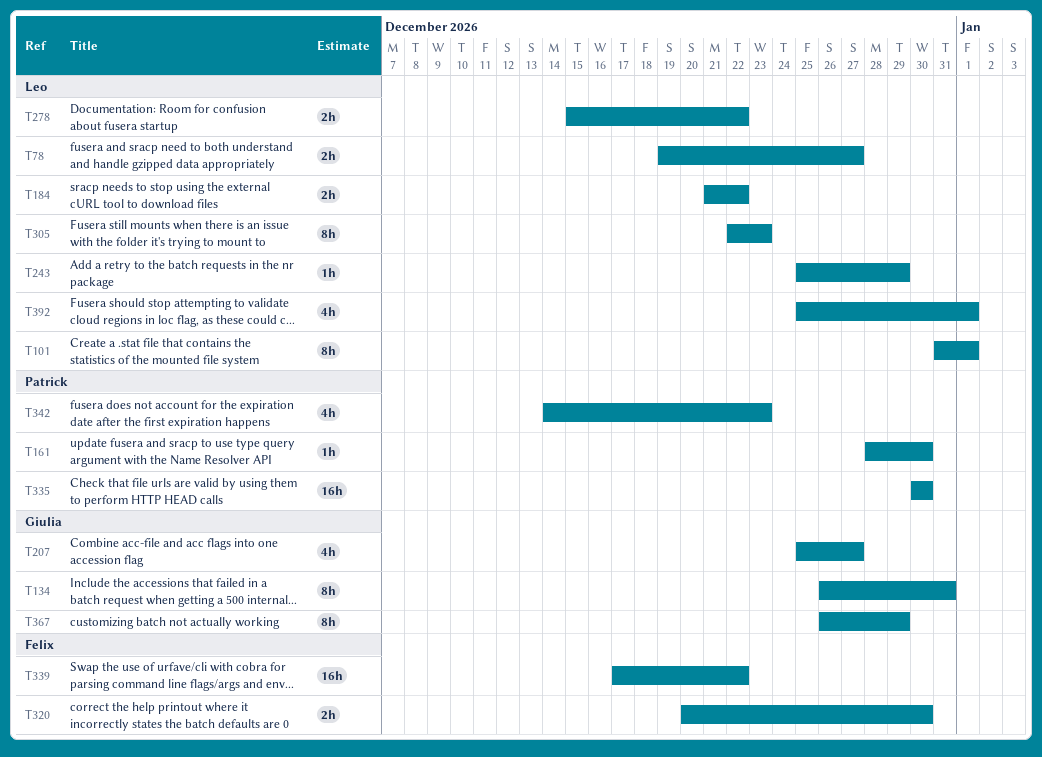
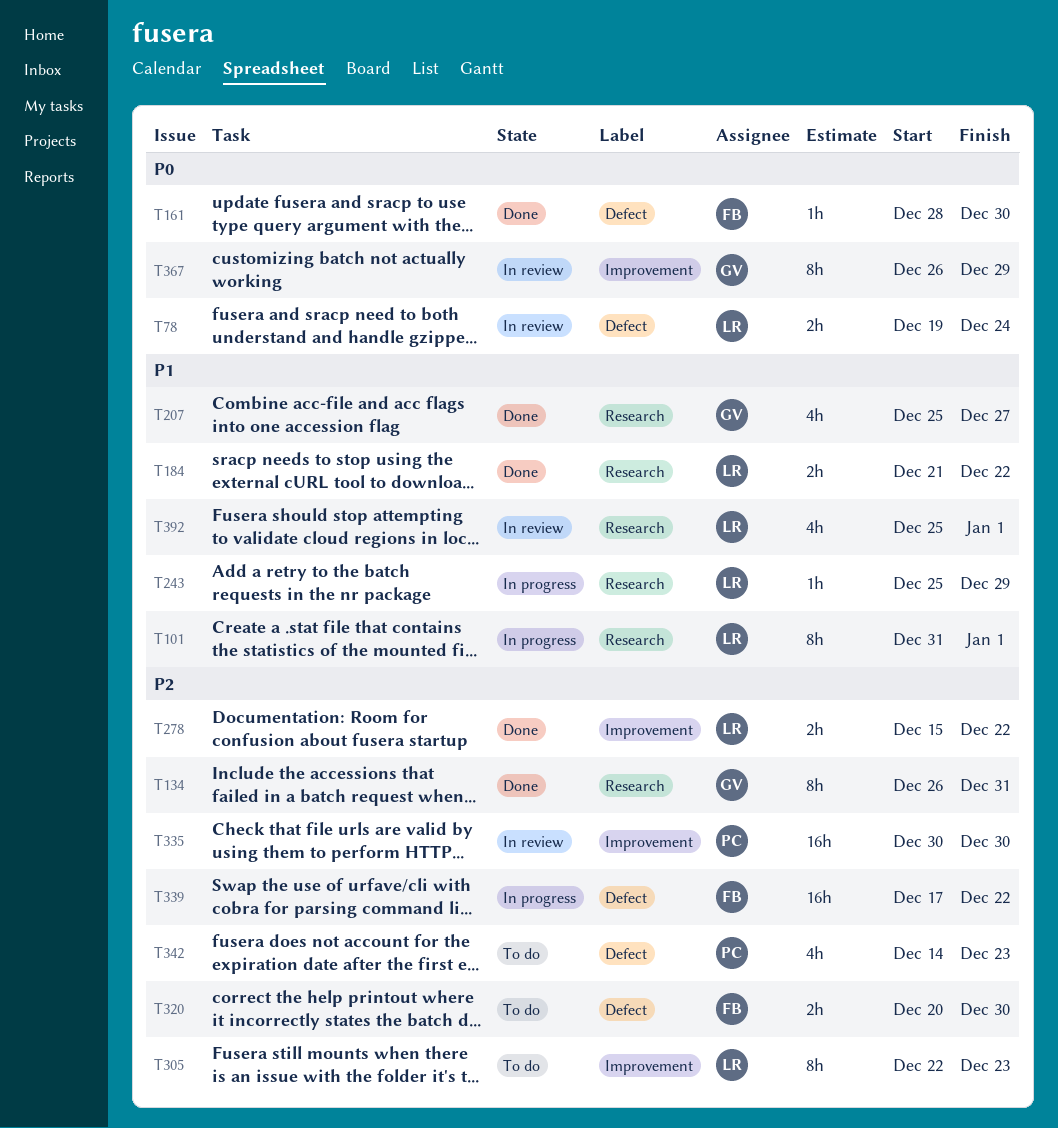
T78, due: Dec 27 -> Dec 24
T161, owner: Patrick -> Felix

